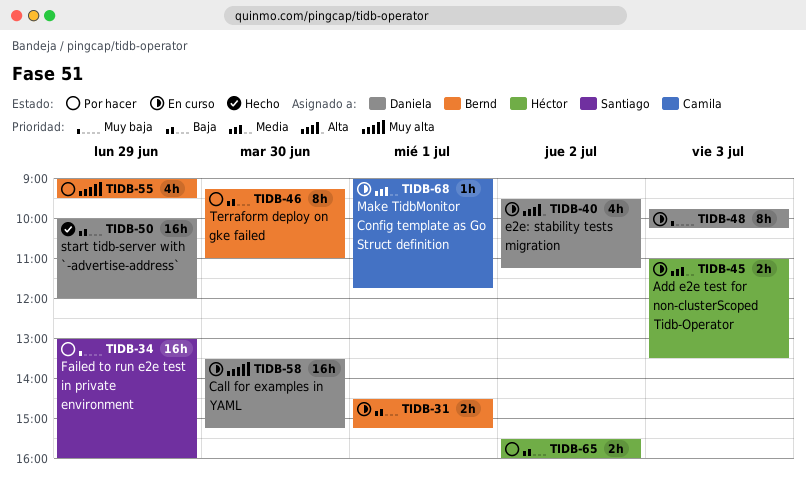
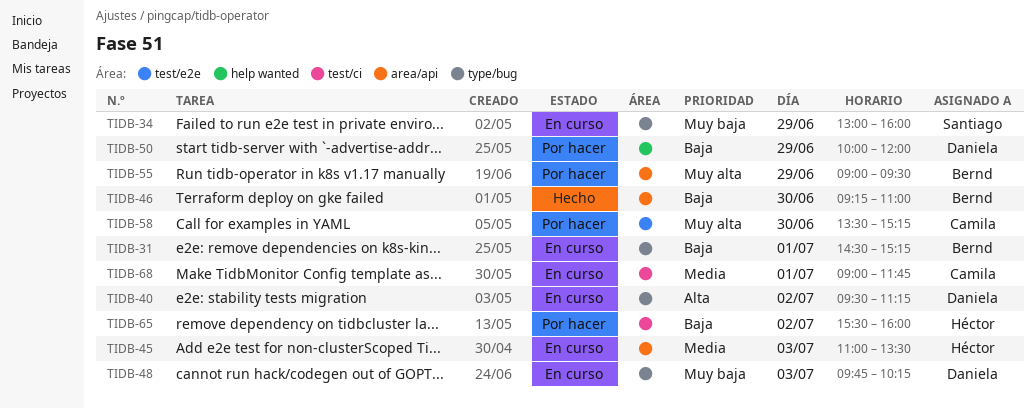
TIDB-34, status: Por hacer -> En curso
TIDB-46, status: Por hacer -> Hecho
TIDB-50, status: Hecho -> Por hacer
TIDB-58, status: En curso -> Por hacer
TIDB-58, owner: Daniela -> Camila

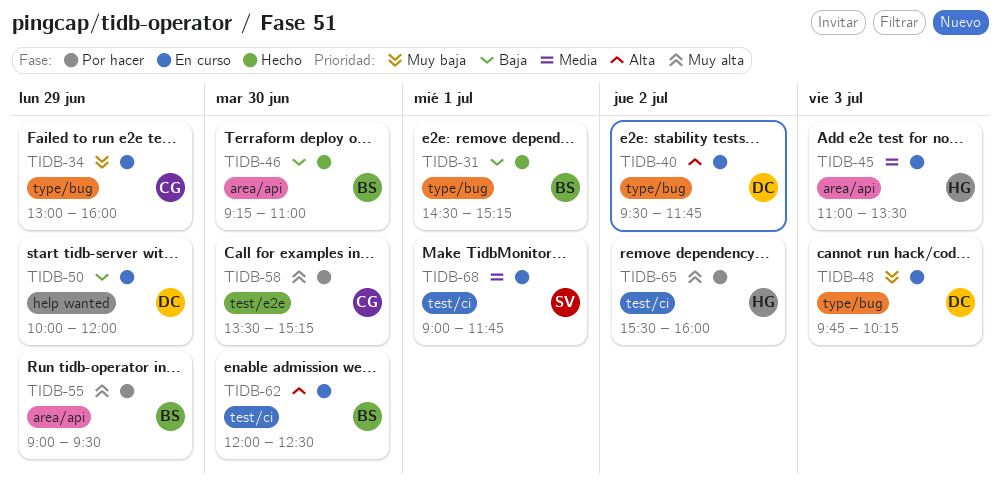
TIDB-31, status: En curso -> Hecho
TIDB-34, owner: Santiago -> Camila
TIDB-40, ends: 11:15 -> 11:45
TIDB-50, status: Por hacer -> En curso
TIDB-62: none -> present
TIDB-65, priority: Baja -> Muy alta
TIDB-68, owner: Camila -> Santiago

